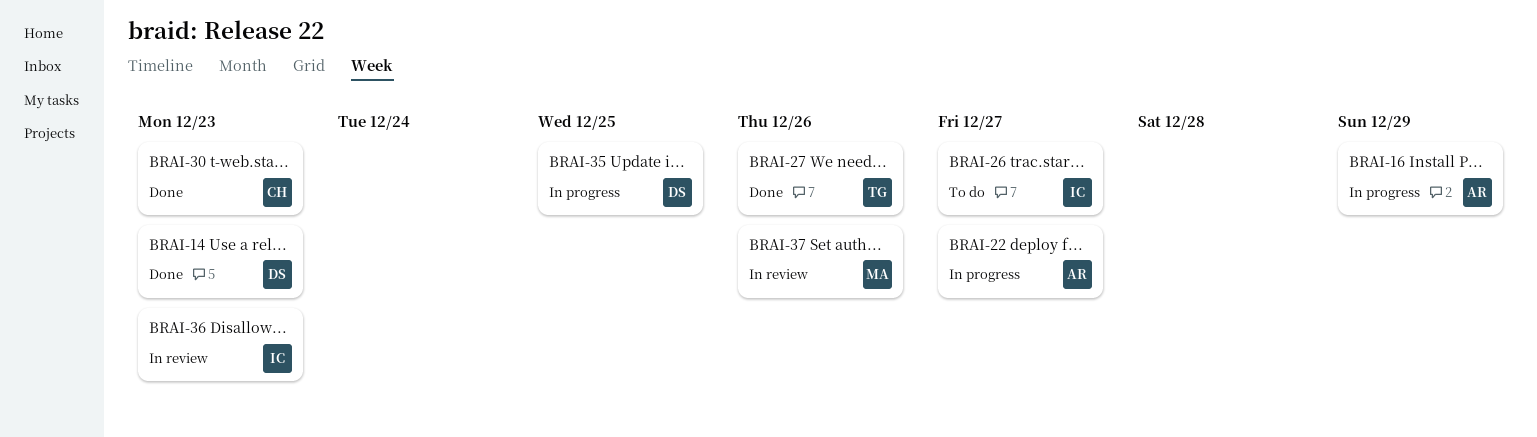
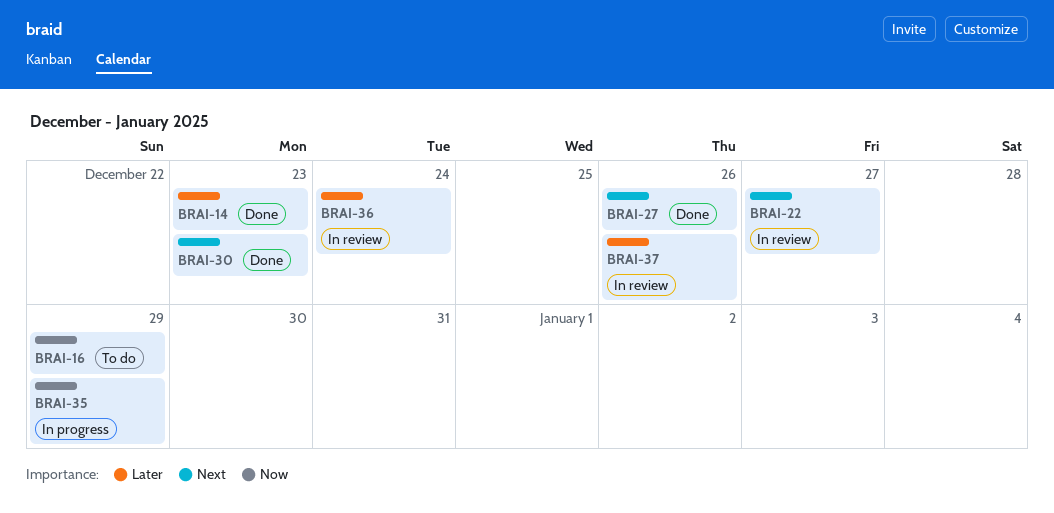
BRAI-16, status: In progress -> To do
BRAI-22, status: In progress -> In review
BRAI-26: present -> none
BRAI-35, due: Dec 25 -> Dec 29
BRAI-36, due: Dec 23 -> Dec 24

